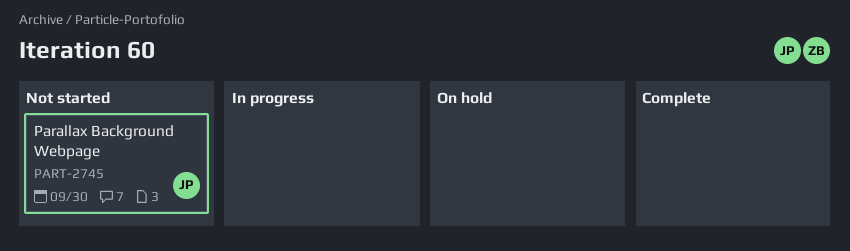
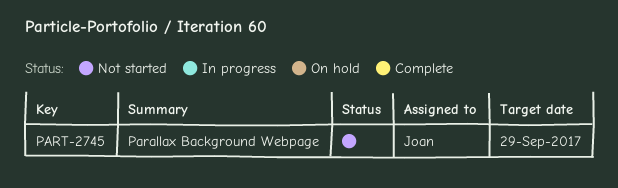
PART-2745, due: Sep 30 -> Sep 29

